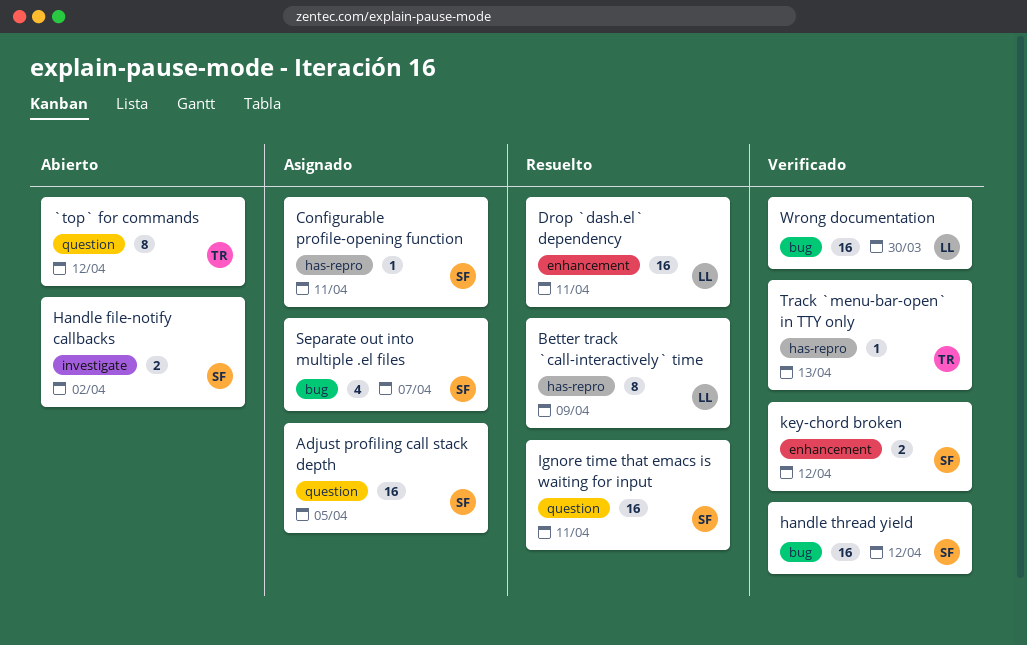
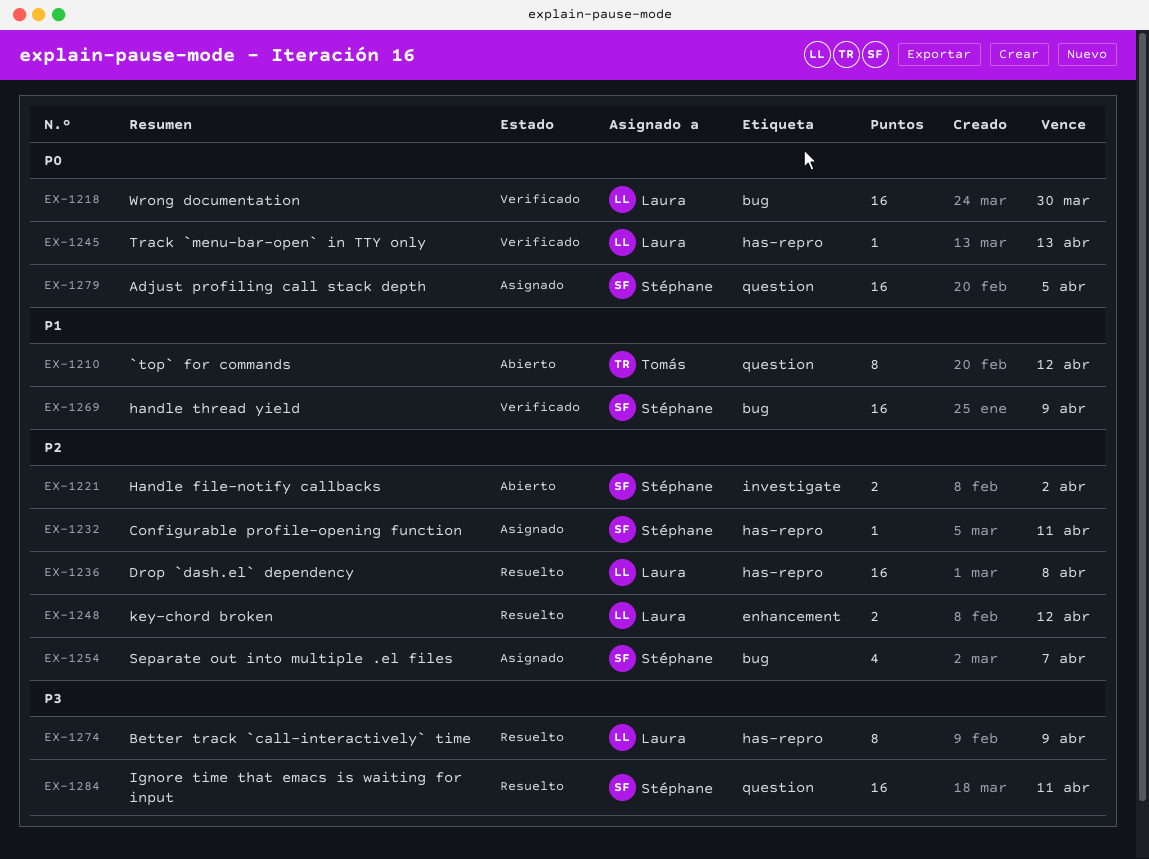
Drop `dash.el` dependency, label: enhancement -> has-repro
Drop `dash.el` dependency, due: Apr 11 -> Apr 8
handle thread yield, due: Apr 12 -> Apr 9
key-chord broken, status: Verificado -> Resuelto
key-chord broken, owner: Stéphane -> Laura
Track `menu-bar-open` in TTY only, owner: Tomás -> Laura

